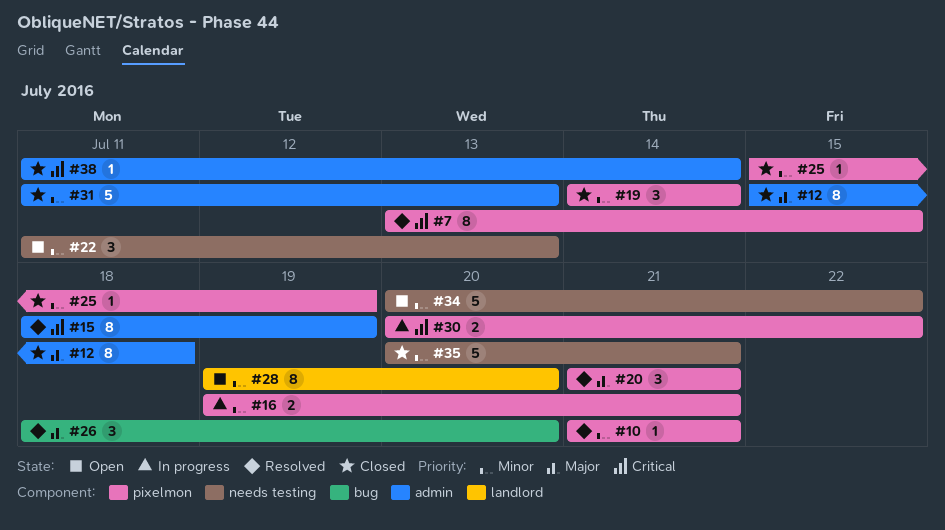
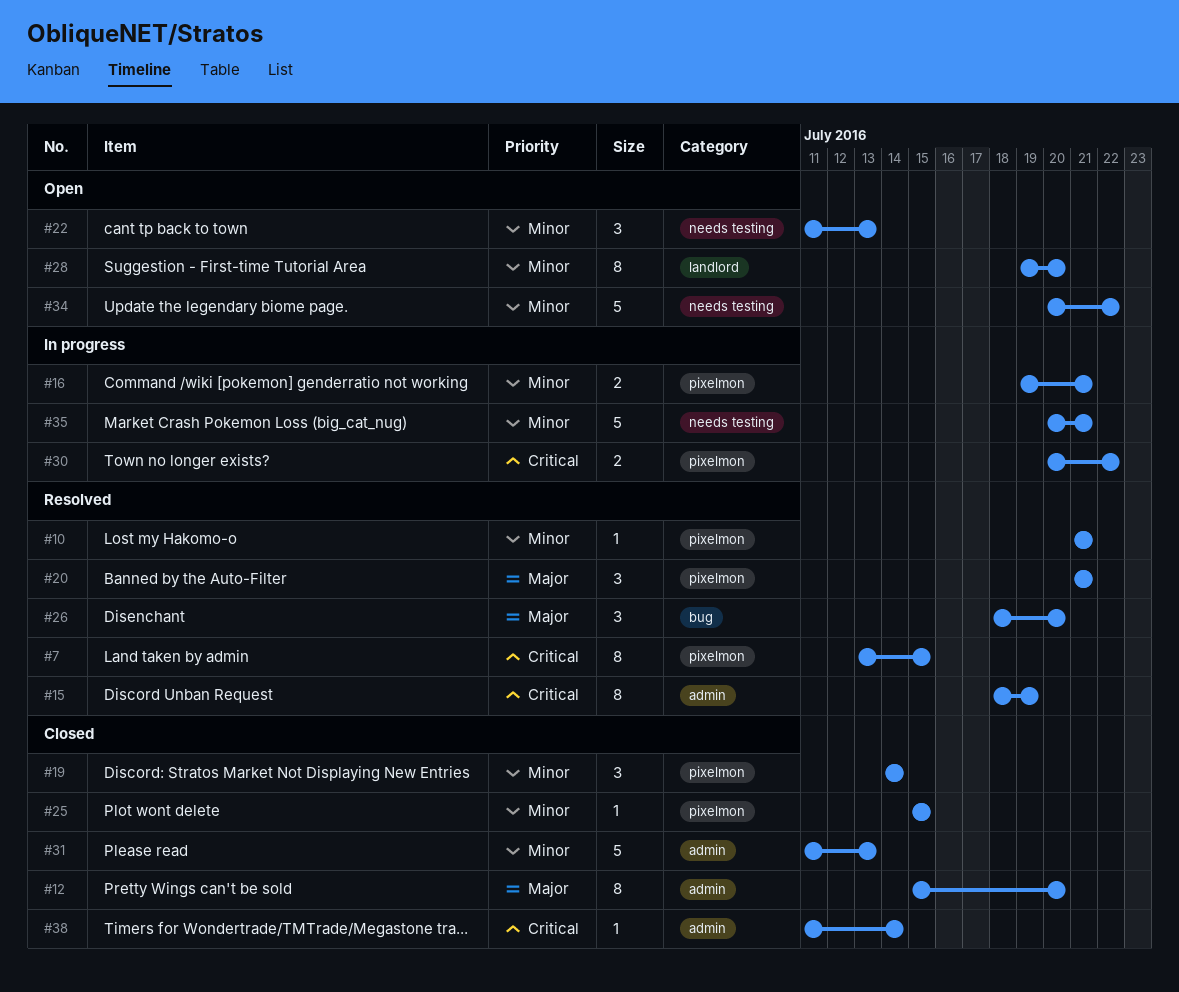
#12, due: Jul 18 -> Jul 20
#25, due: Jul 19 -> Jul 15
#35, status: Closed -> In progress

